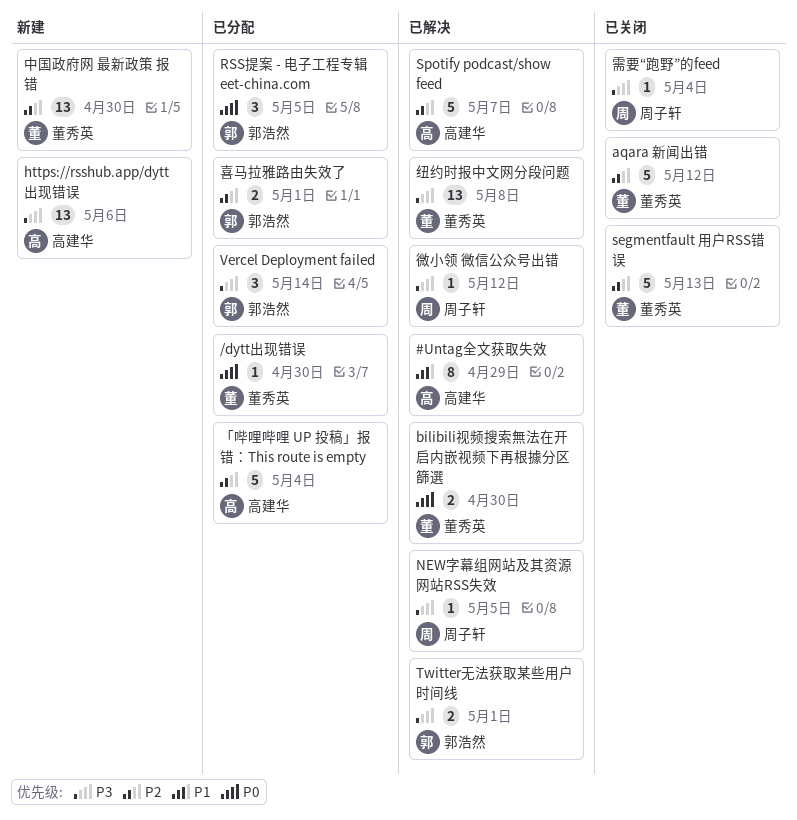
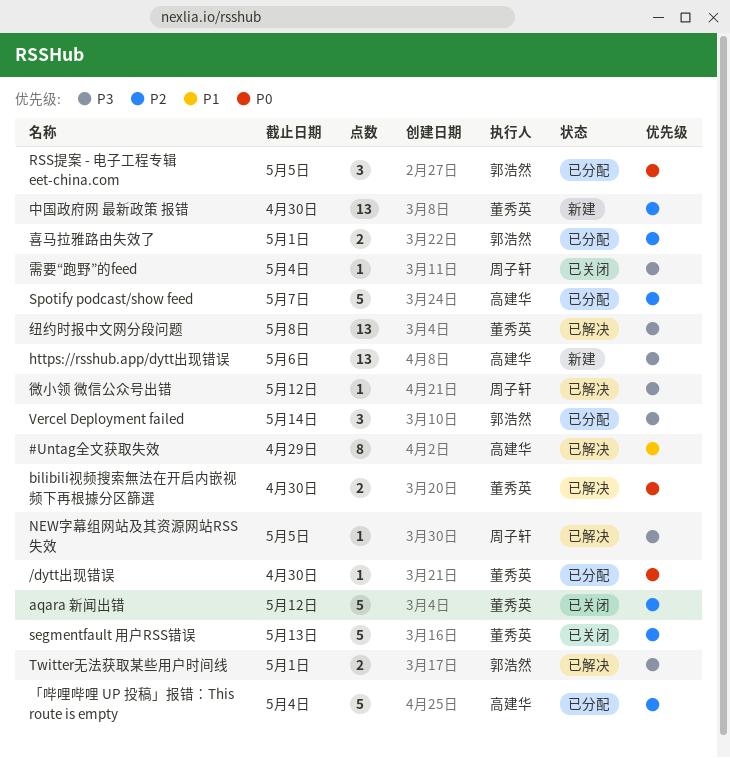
Spotify podcast/show feed, status: 已解决 -> 已分配

